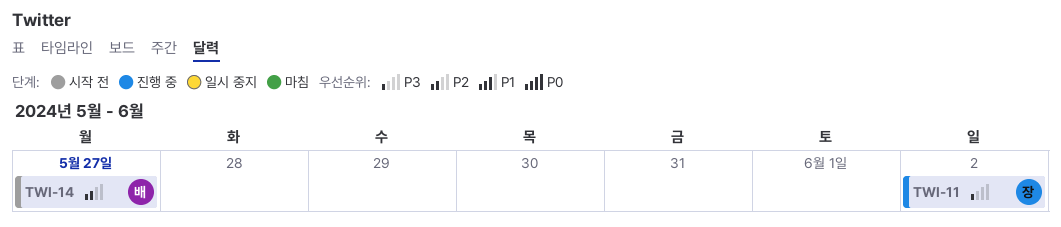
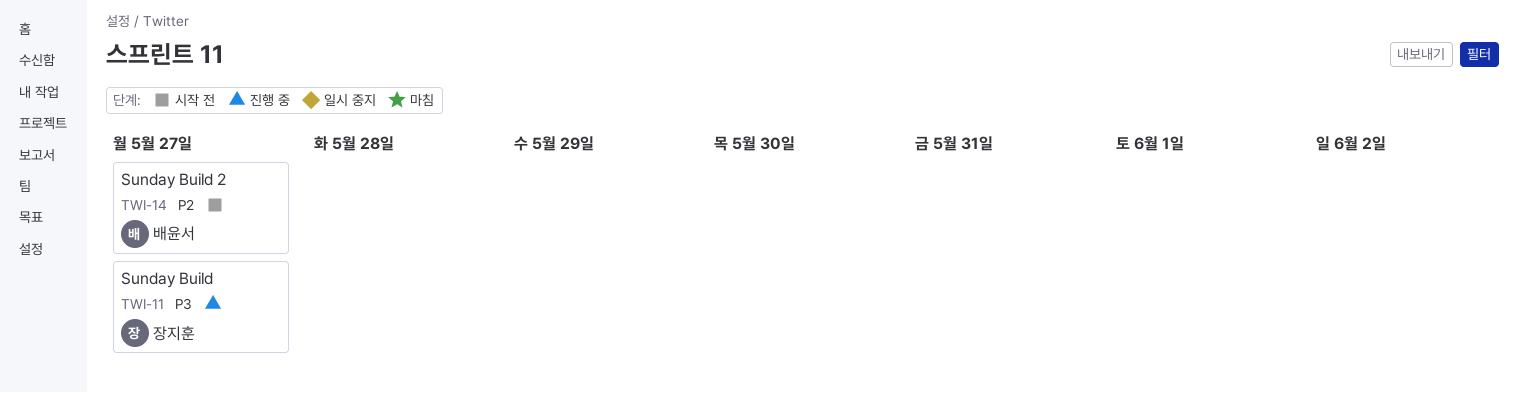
TWI-11, due: Jun 2 -> May 27

